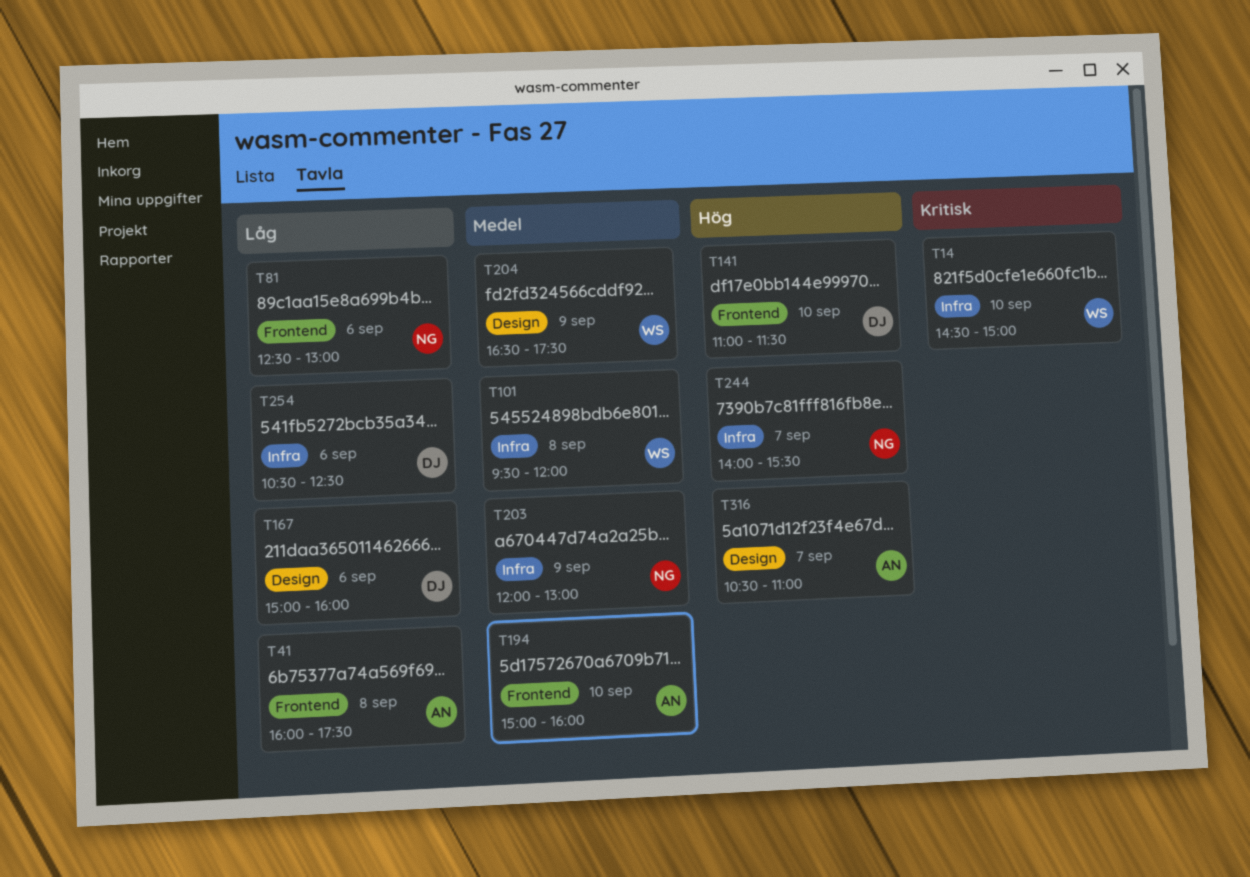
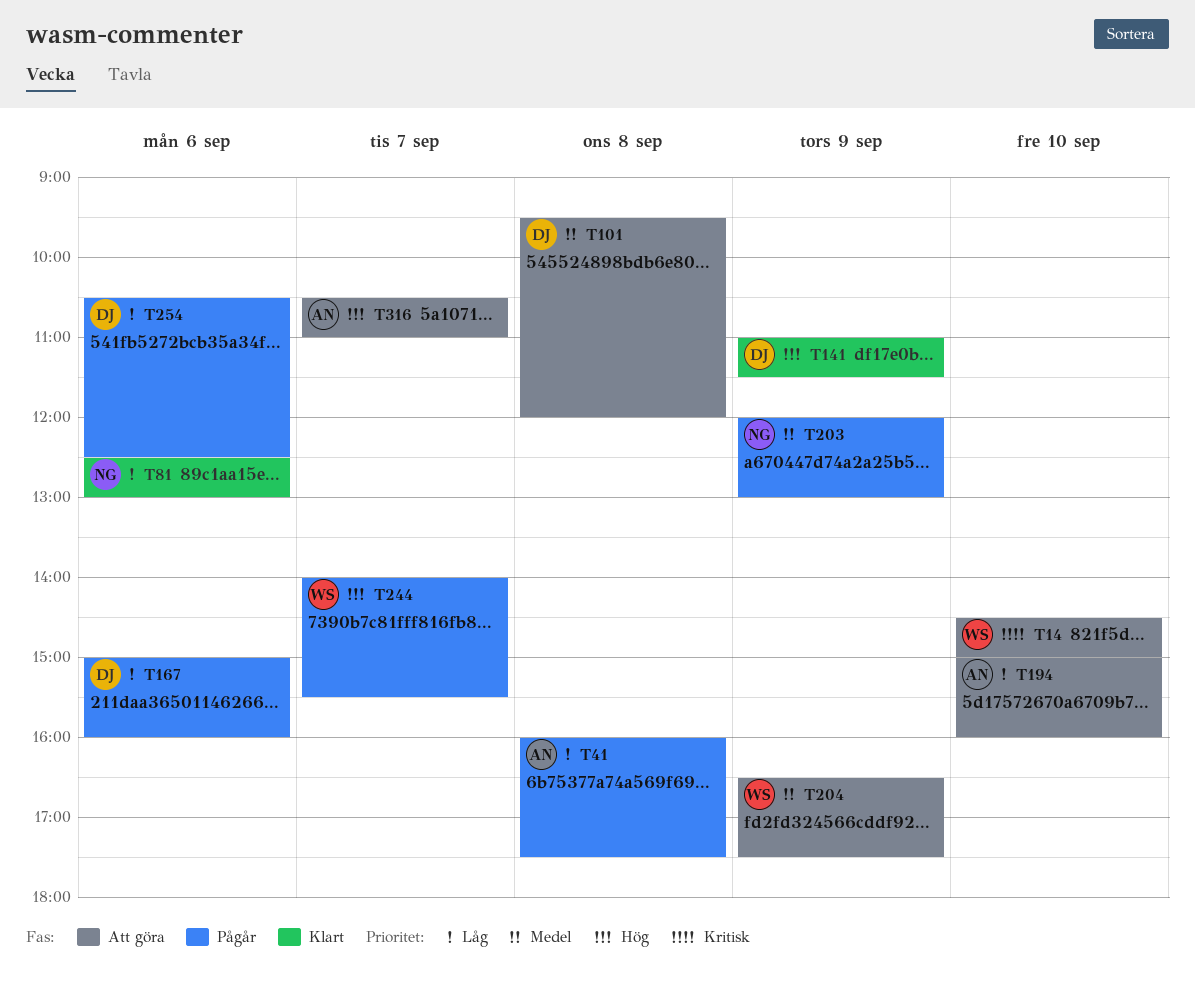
T101, owner: WS -> DJ
T141, day: Sep 10 -> Sep 9
T194, priority: Medel -> Låg
T244, owner: NG -> WS

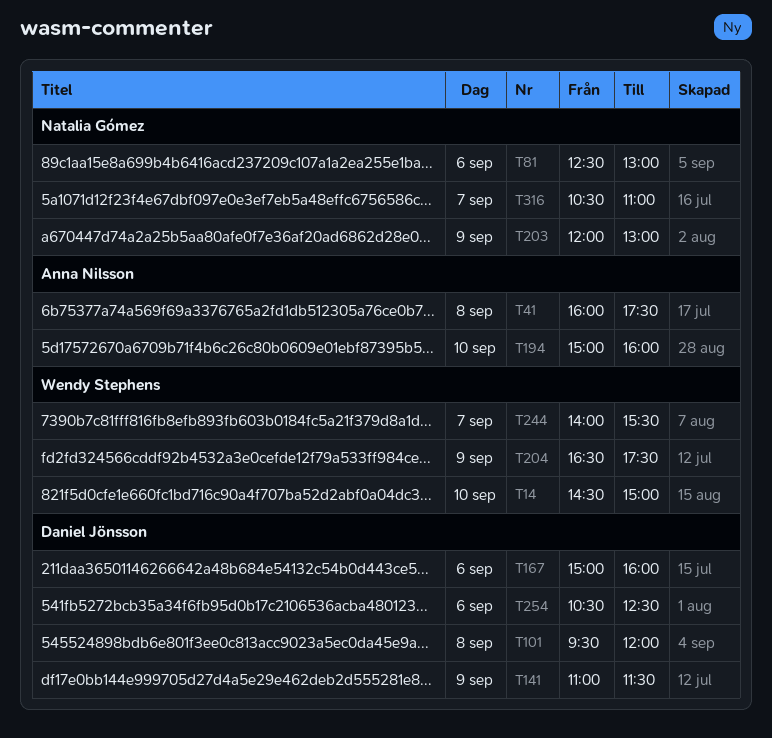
T316, owner: Anna Nilsson -> Natalia Gómez

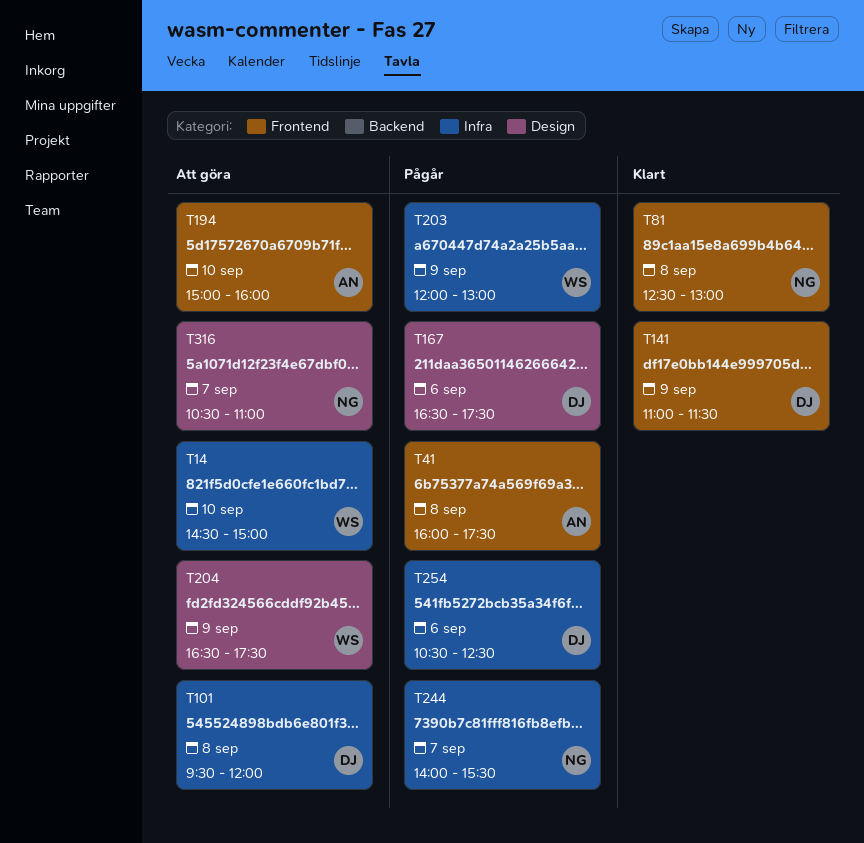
T81, day: Sep 6 -> Sep 8
T167, begins: 15:00 -> 16:30
T167, ends: 16:00 -> 17:30
T203, owner: Natalia Gómez -> Wendy Stephens
T244, owner: Wendy Stephens -> Natalia Gómez

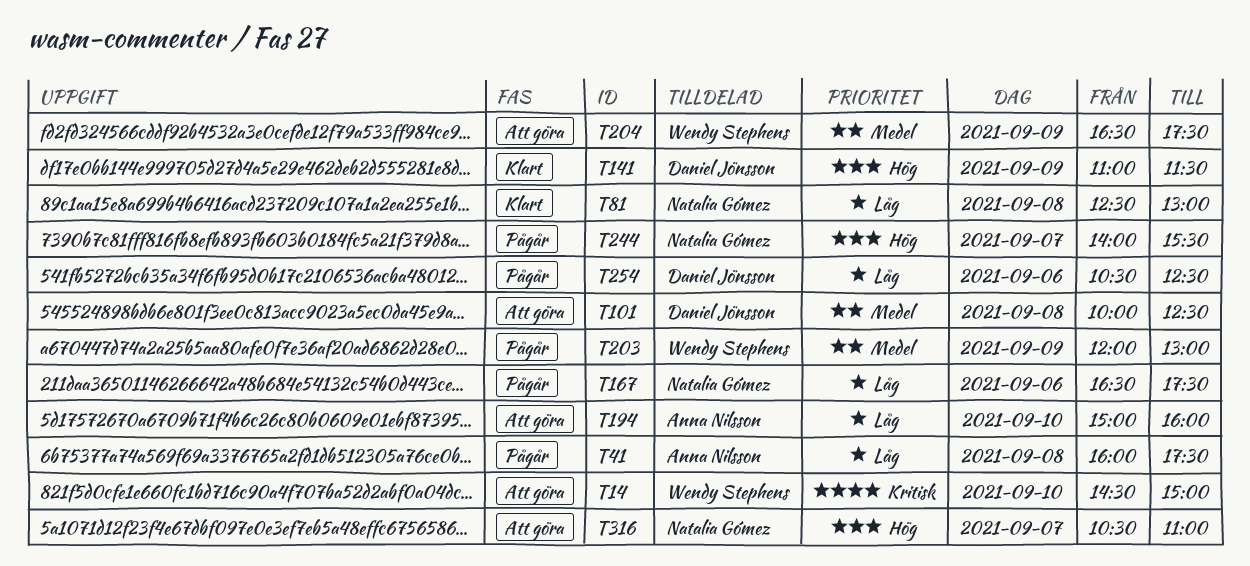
T101, begins: 09:30 -> 10:00
T101, ends: 12:00 -> 12:30
T167, owner: Daniel Jönsson -> Natalia Gómez

